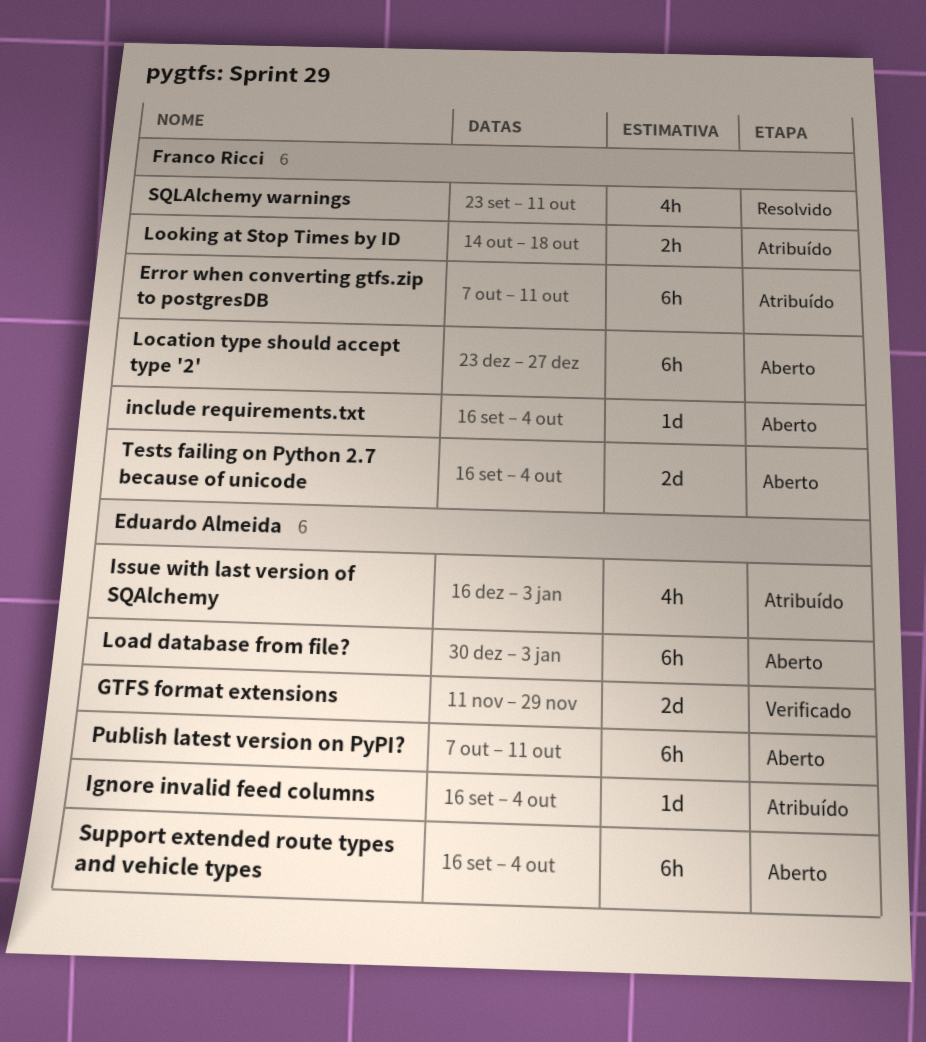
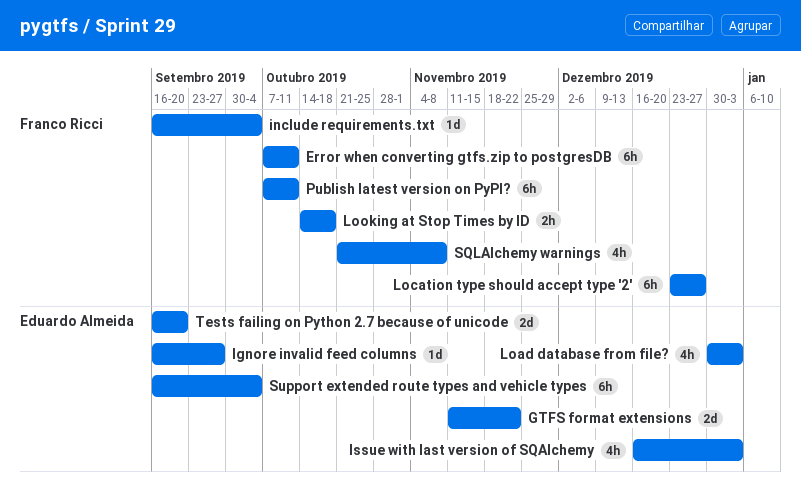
GTFS format extensions, due: Nov 29 -> Nov 22
Ignore invalid feed columns, due: Oct 4 -> Sep 27
Load database from file?, estimate: 6h -> 4h
Publish latest version on PyPI?, owner: Eduardo Almeida -> Franco Ricci
SQLAlchemy warnings, start: Sep 23 -> Oct 21
SQLAlchemy warnings, due: Oct 11 -> Nov 8
Tests failing on Python 2.7 because of unicode, owner: Franco Ricci -> Eduardo Almeida
Tests failing on Python 2.7 because of unicode, due: Oct 4 -> Sep 20

